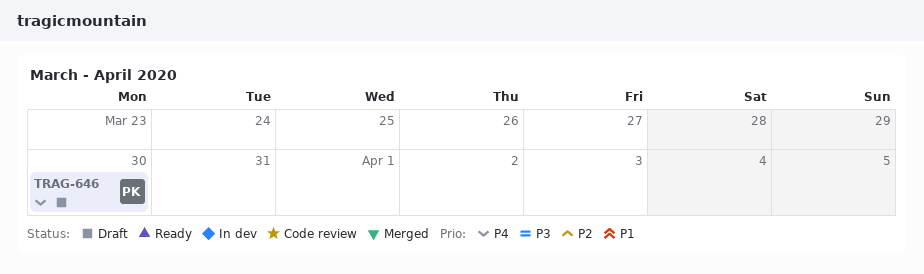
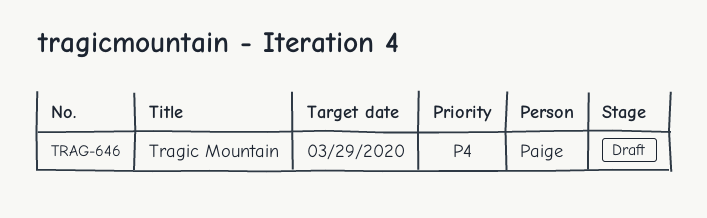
TRAG-646, due: Mar 30 -> Mar 29

